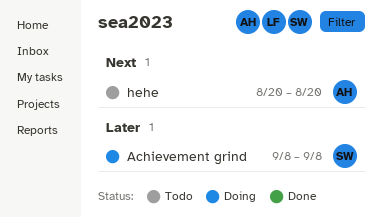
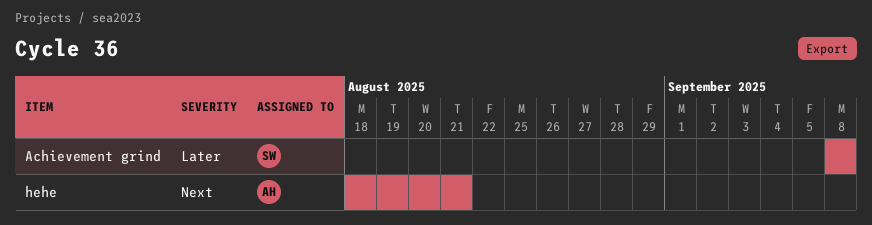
hehe, start: Aug 20 -> Aug 18
hehe, due: Aug 20 -> Aug 21

